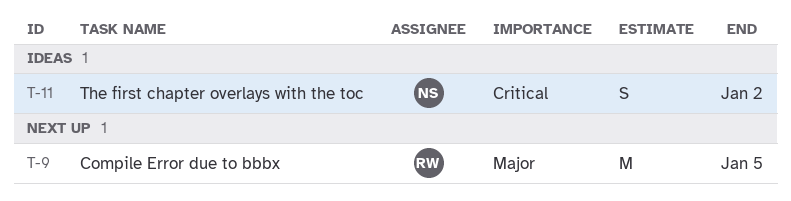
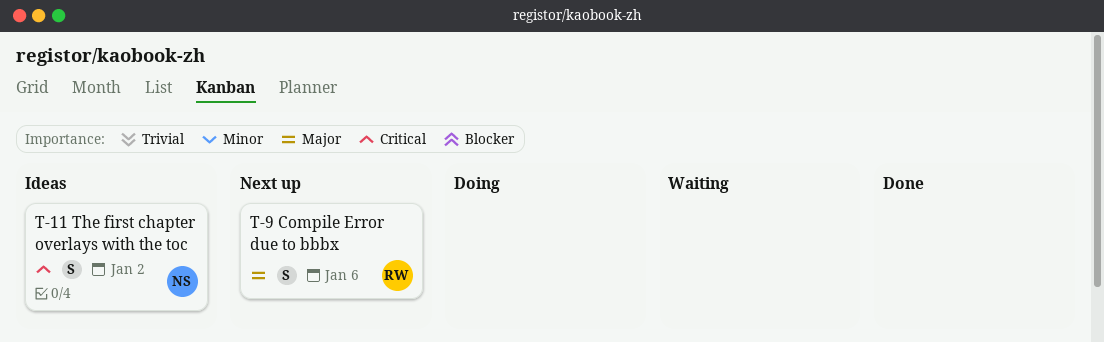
T-9, estimate: M -> S
T-9, due: Jan 5 -> Jan 6

